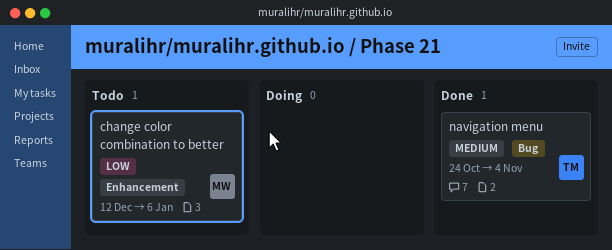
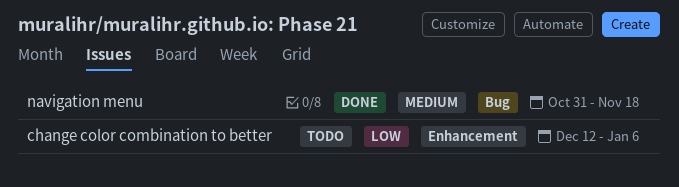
navigation menu, start: Oct 24 -> Oct 31
navigation menu, due: Nov 4 -> Nov 18

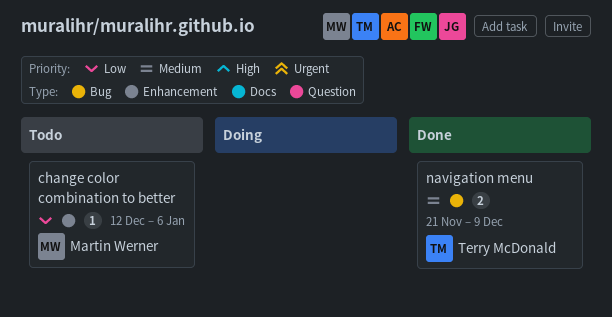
navigation menu, start: Oct 31 -> Nov 21
navigation menu, due: Nov 18 -> Dec 9

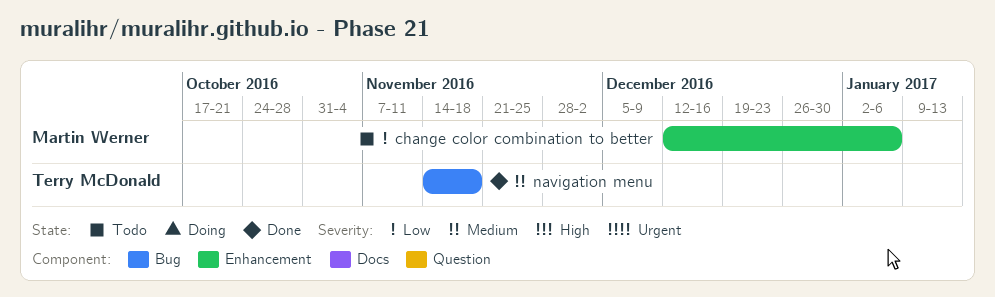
navigation menu, start: Nov 21 -> Nov 14
navigation menu, due: Dec 9 -> Nov 18

